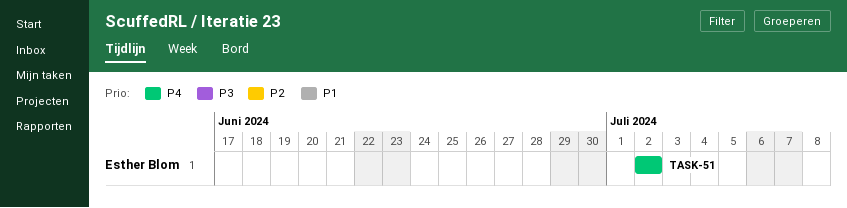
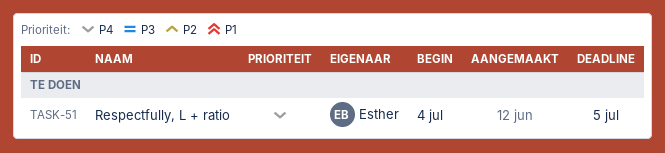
TASK-51, start: Jul 2 -> Jul 4
TASK-51, due: Jul 2 -> Jul 5

